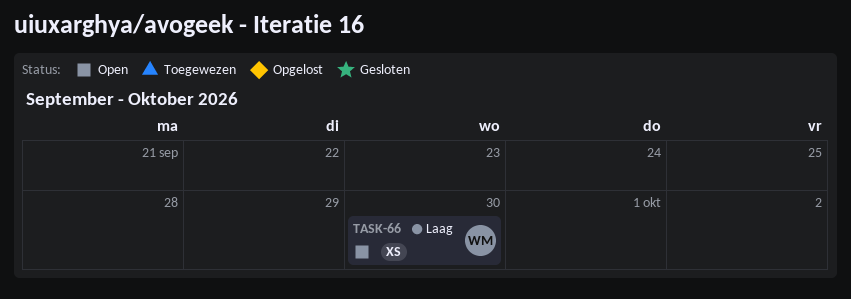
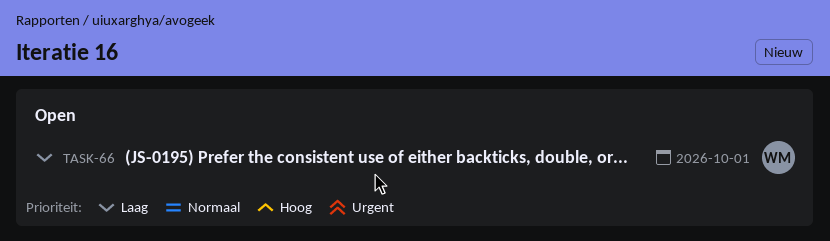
TASK-66, due: Sep 30 -> Oct 1

